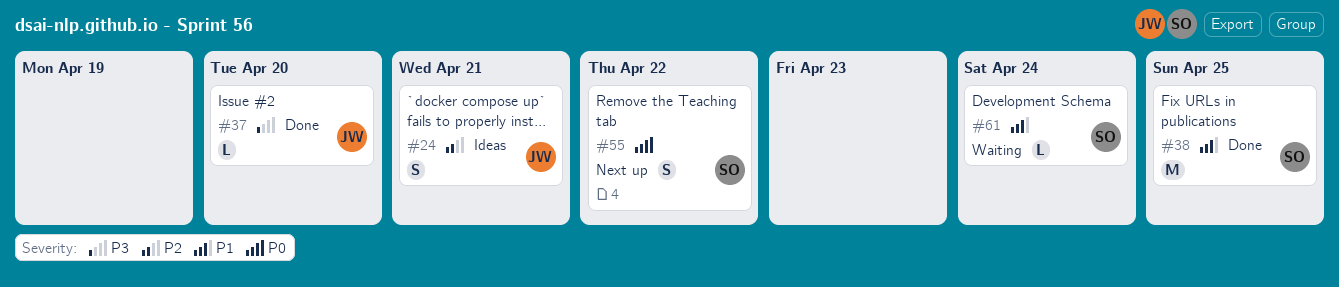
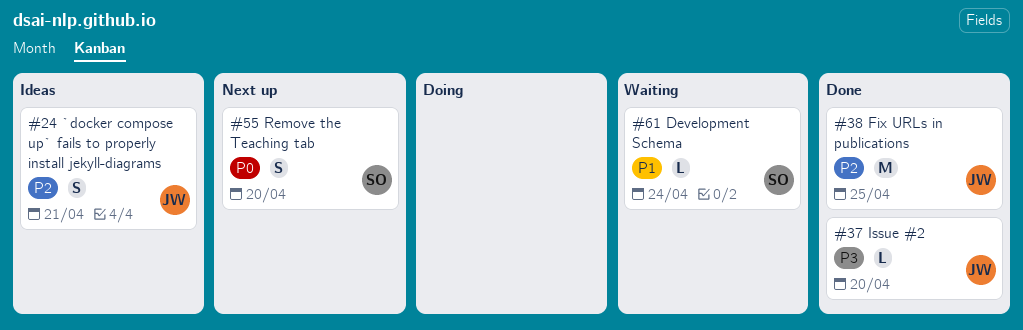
#38, owner: SO -> JW
#38, priority: P1 -> P2
#55, due: Apr 22 -> Apr 20

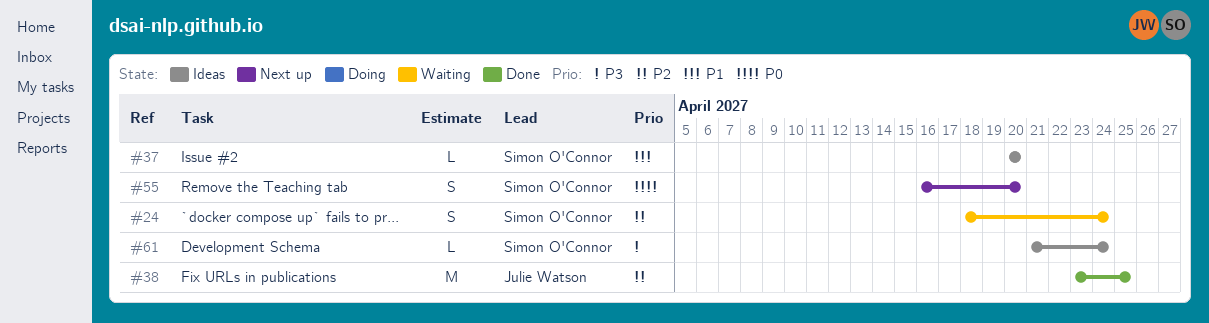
#24, status: Ideas -> Waiting
#24, owner: Julie Watson -> Simon O'Connor
#24, due: Apr 21 -> Apr 24
#37, status: Done -> Ideas
#37, owner: Julie Watson -> Simon O'Connor
#37, priority: P3 -> P1
#61, status: Waiting -> Ideas
#61, priority: P1 -> P3

